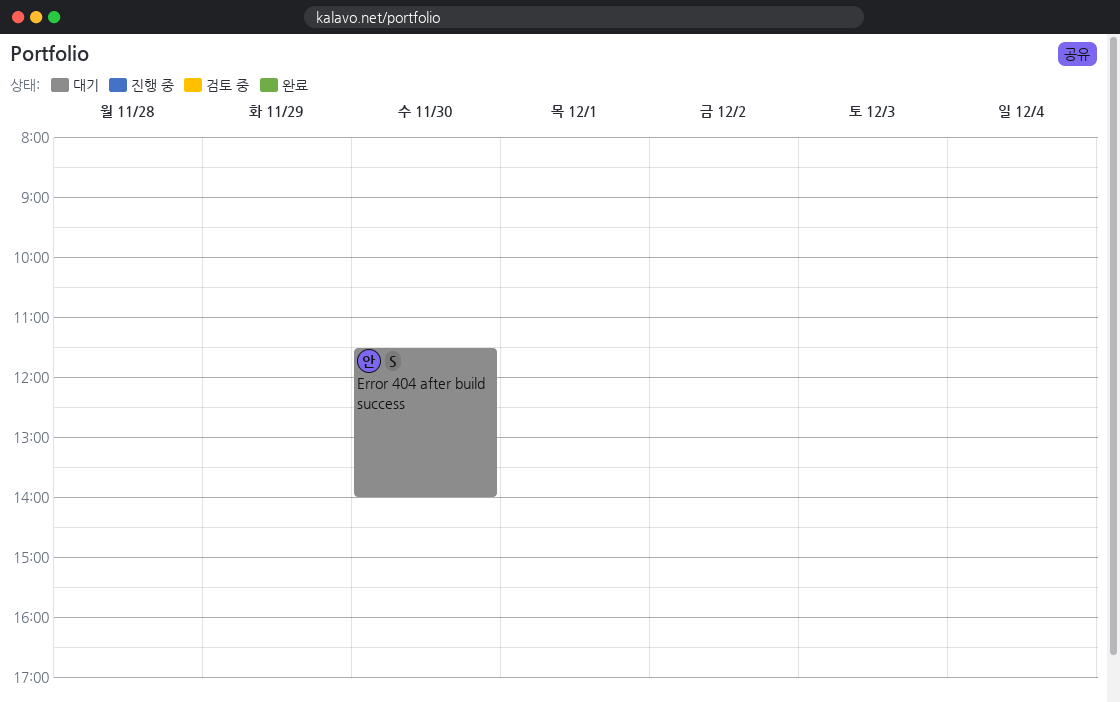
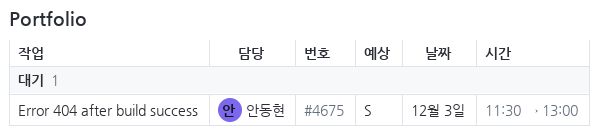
Error 404 after build success, day: Nov 30 -> Dec 3
Error 404 after build success, ends: 14:00 -> 13:00

